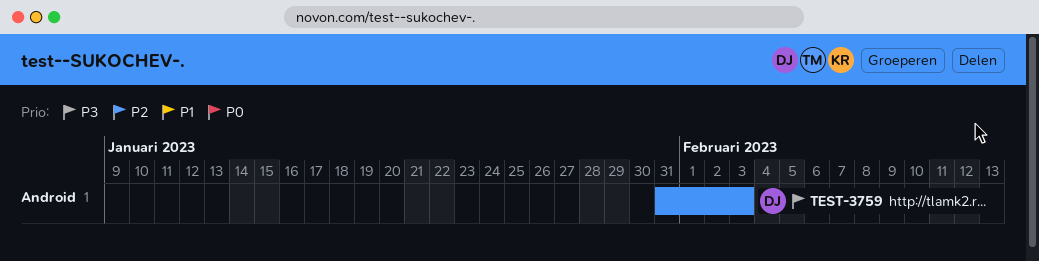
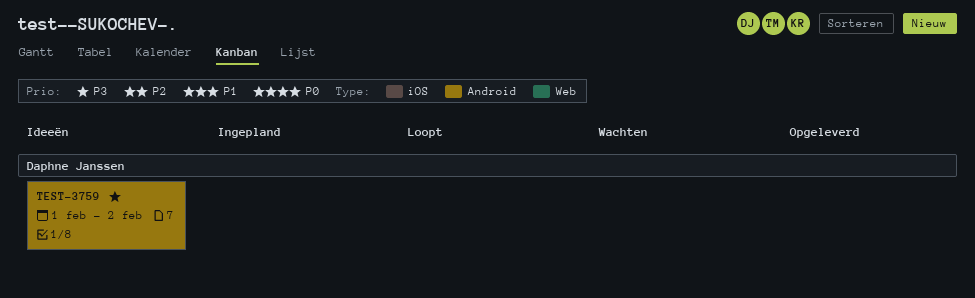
TEST-3759, start: Jan 31 -> Feb 1
TEST-3759, due: Feb 3 -> Feb 2

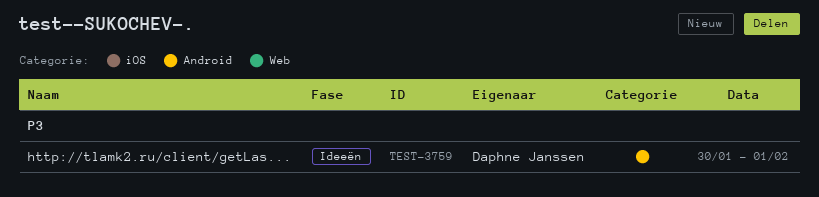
TEST-3759, start: Feb 1 -> Jan 30
TEST-3759, due: Feb 2 -> Feb 1

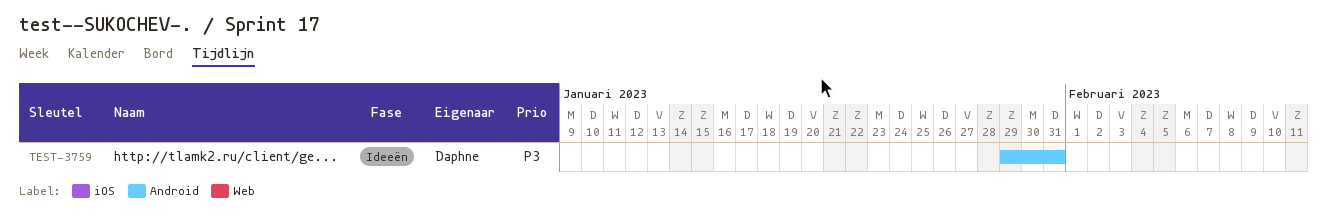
TEST-3759, start: Jan 30 -> Jan 29
TEST-3759, due: Feb 1 -> Jan 31

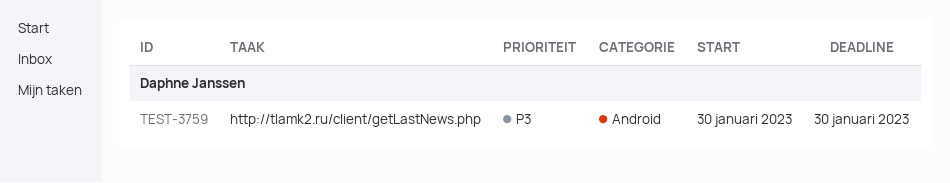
TEST-3759, start: Jan 29 -> Jan 30
TEST-3759, due: Jan 31 -> Jan 30

